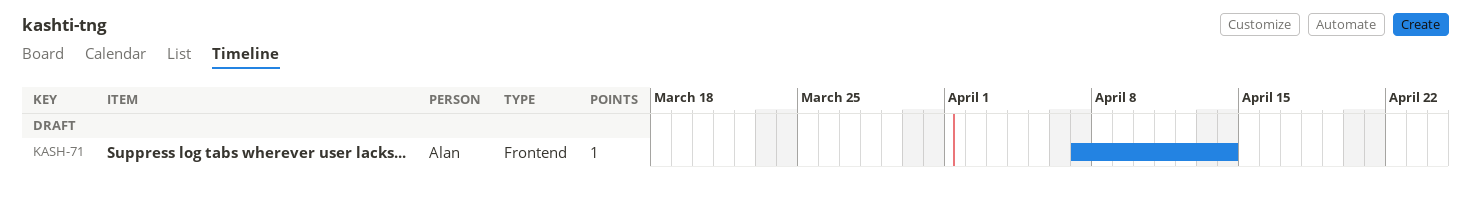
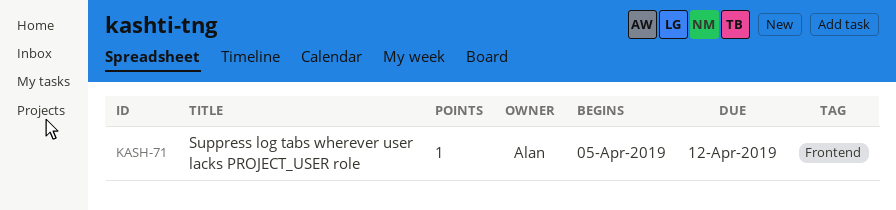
KASH-71, start: Apr 7 -> Apr 5
KASH-71, due: Apr 14 -> Apr 12

